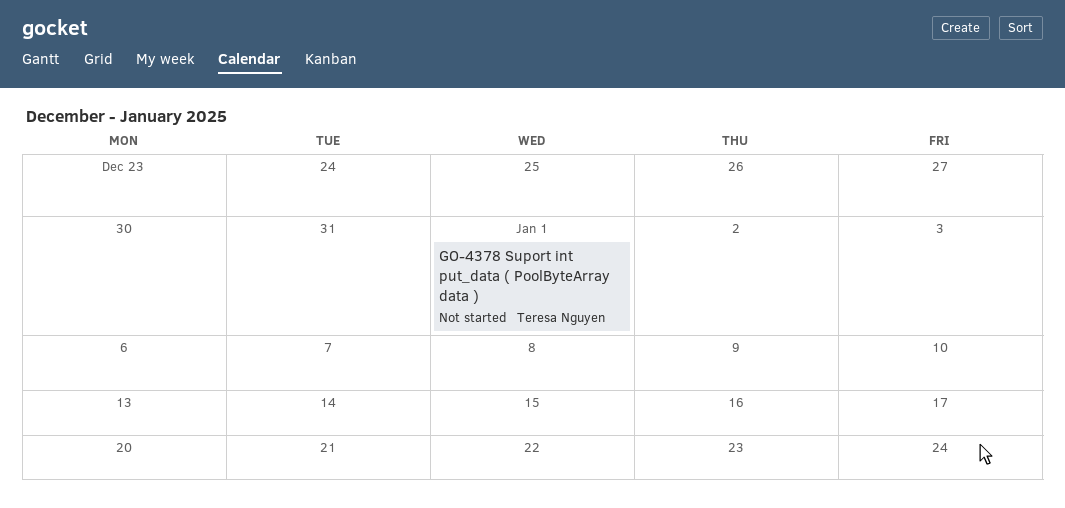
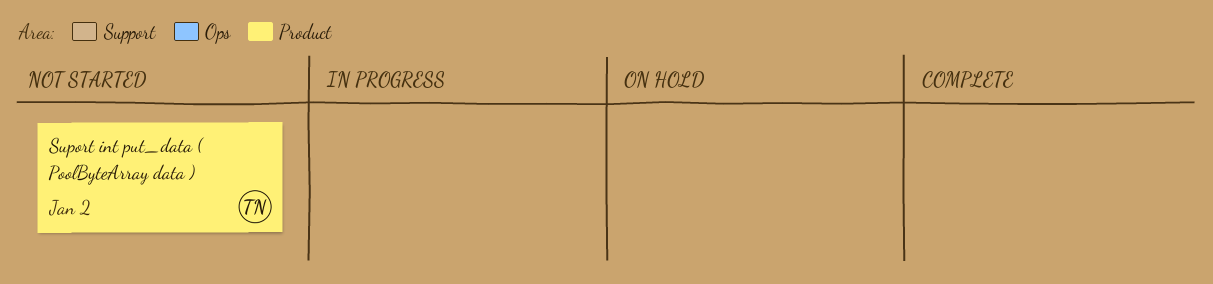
Suport int put_data ( PoolByteArray data ), due: Jan 1 -> Jan 2

